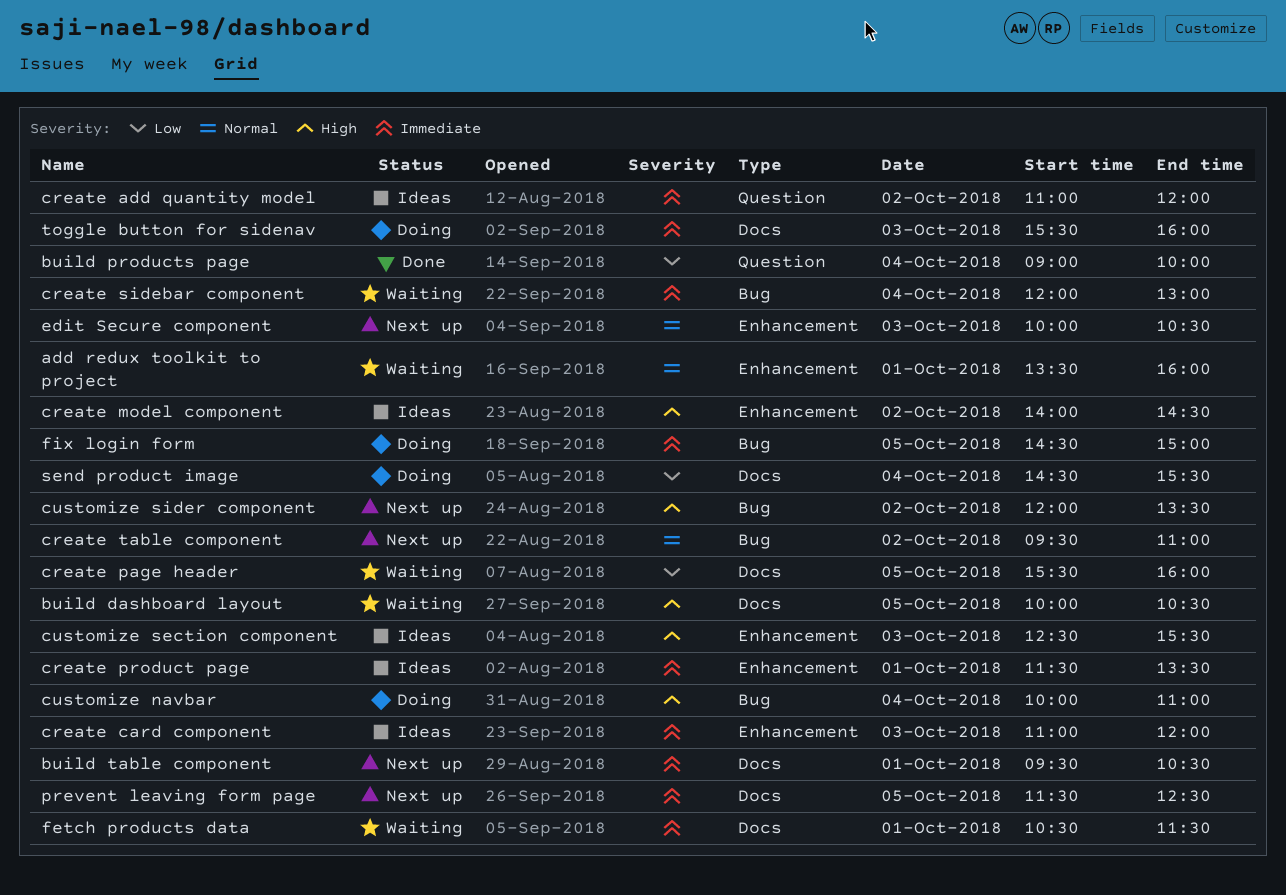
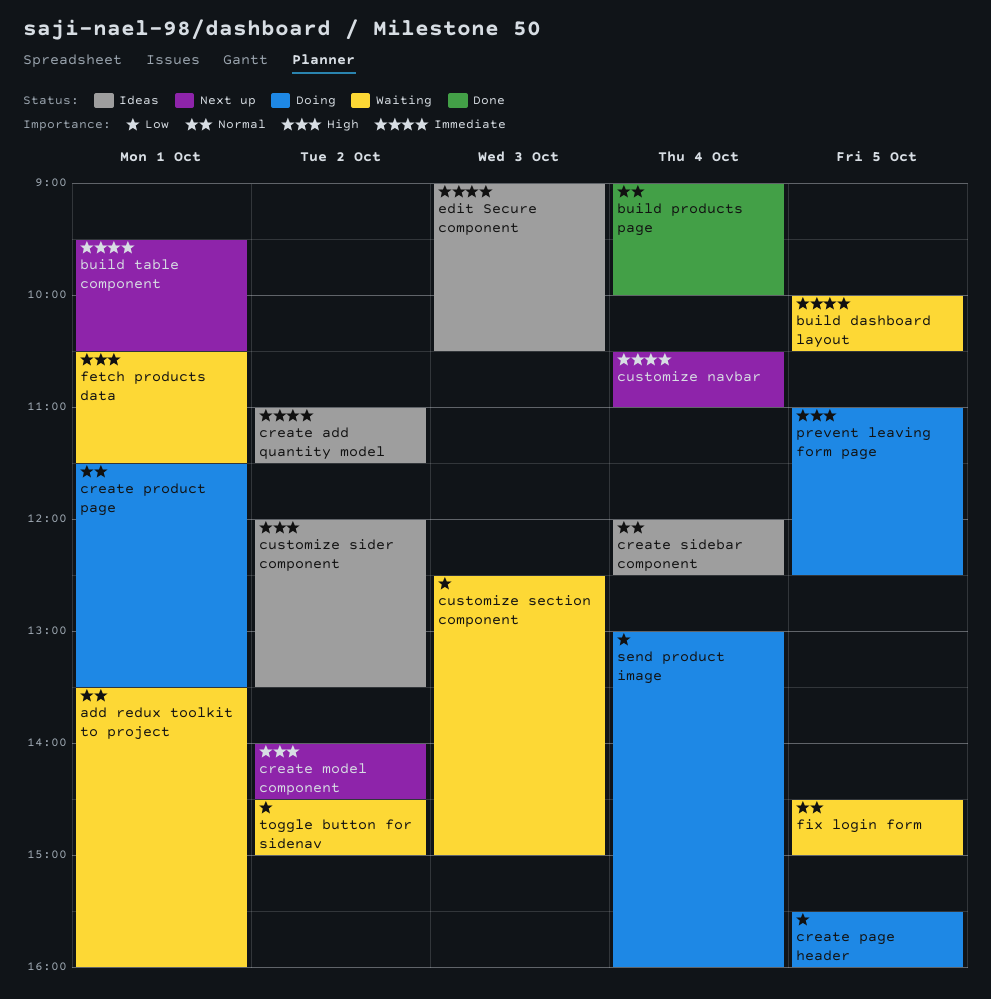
build dashboard layout, priority: High -> Immediate
build products page, priority: Low -> Normal
create add quantity model, ends: 12:00 -> 11:30
create card component: present -> none
create model component, status: Ideas -> Next up
create page header, status: Waiting -> Doing
create product page, status: Ideas -> Doing
create product page, priority: Immediate -> Normal
create sidebar component, status: Waiting -> Ideas
create sidebar component, priority: Immediate -> Normal
create sidebar component, ends: 13:00 -> 12:30
create table component: present -> none
customize navbar, status: Doing -> Next up
customize navbar, priority: High -> Immediate
customize navbar, begins: 10:00 -> 10:30
customize section component, status: Ideas -> Waiting
customize section component, priority: High -> Low
customize section component, ends: 15:30 -> 15:00
customize sider component, status: Next up -> Ideas
edit Secure component, status: Next up -> Ideas
edit Secure component, priority: Normal -> Immediate
edit Secure component, begins: 10:00 -> 09:00
fetch products data, priority: Immediate -> High
fix login form, status: Doing -> Waiting
fix login form, priority: Immediate -> Normal
prevent leaving form page, status: Next up -> Doing
prevent leaving form page, priority: Immediate -> High
prevent leaving form page, begins: 11:30 -> 11:00
send product image, begins: 14:30 -> 13:00
send product image, ends: 15:30 -> 16:00
toggle button for sidenav, status: Doing -> Waiting
toggle button for sidenav, priority: Immediate -> Low
toggle button for sidenav, day: Oct 3 -> Oct 2
toggle button for sidenav, begins: 15:30 -> 14:30
toggle button for sidenav, ends: 16:00 -> 15:00

